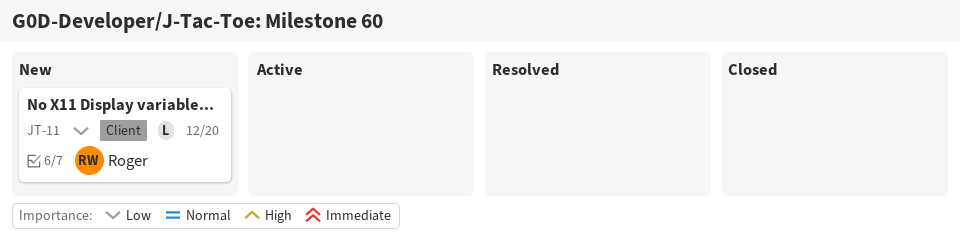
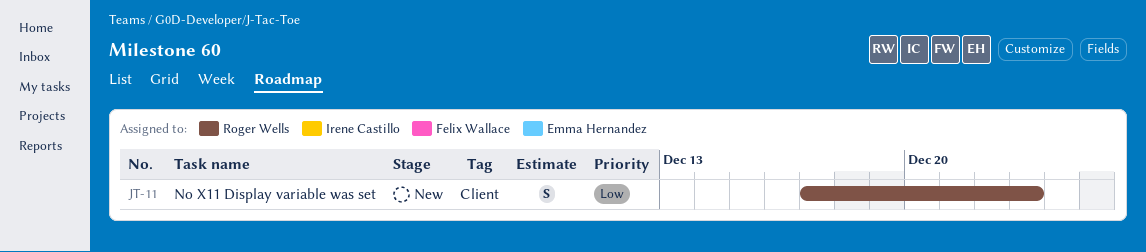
JT-11, estimate: L -> S
JT-11, due: Dec 20 -> Dec 23

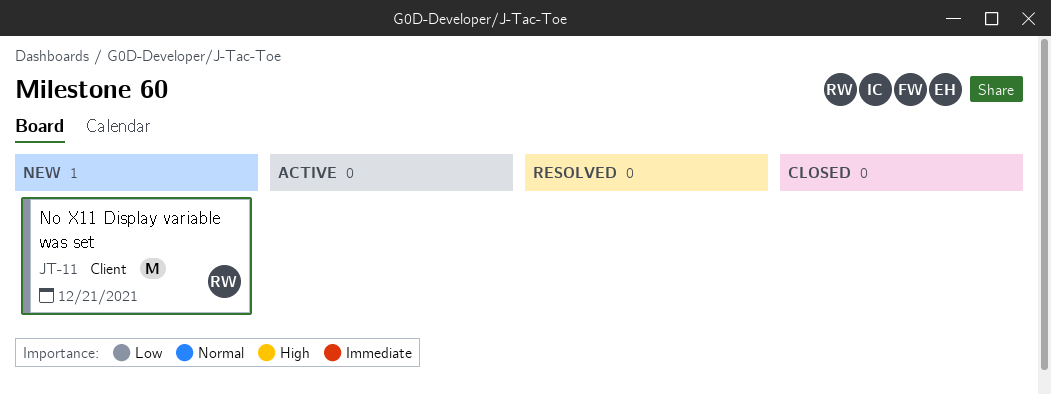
JT-11, estimate: S -> M
JT-11, due: Dec 23 -> Dec 21

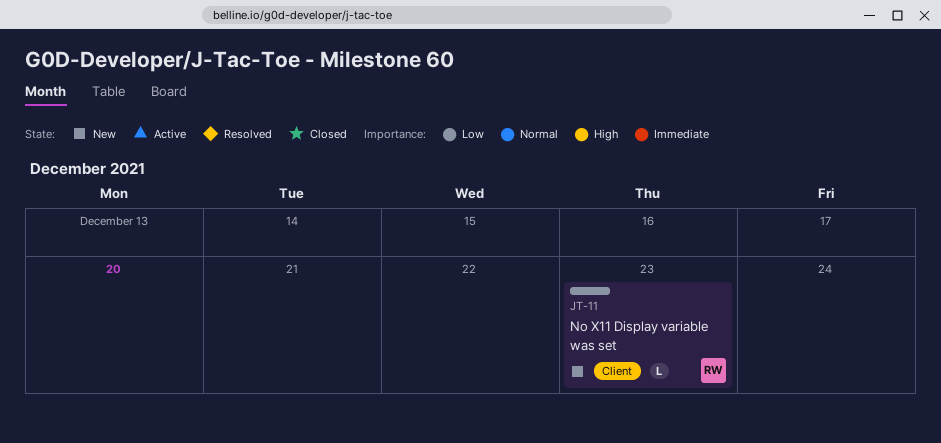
JT-11, estimate: M -> L
JT-11, due: Dec 21 -> Dec 23

